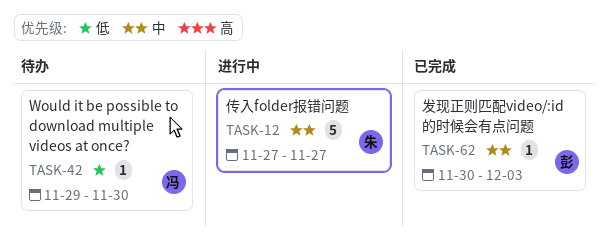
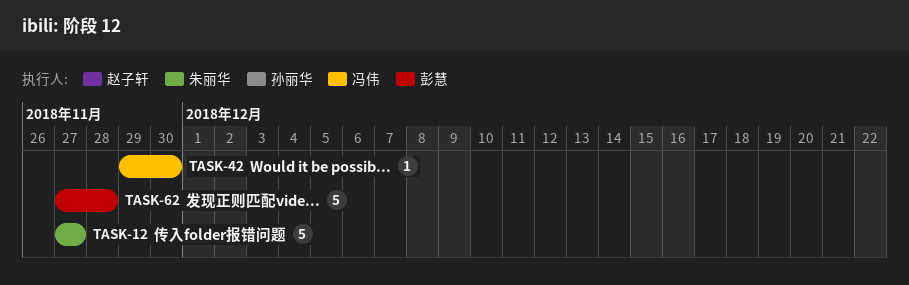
TASK-62, estimate: 1 -> 5
TASK-62, start: Nov 30 -> Nov 27
TASK-62, due: Dec 3 -> Nov 28

